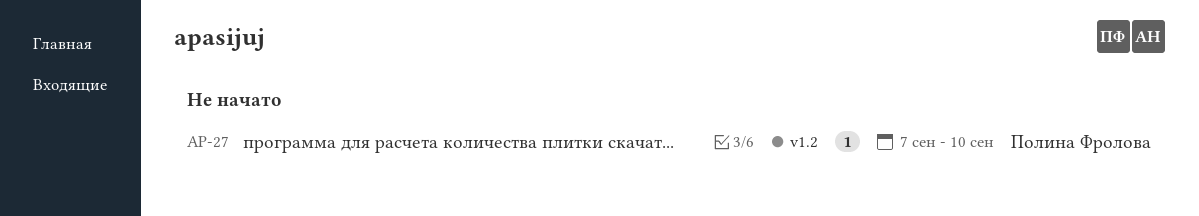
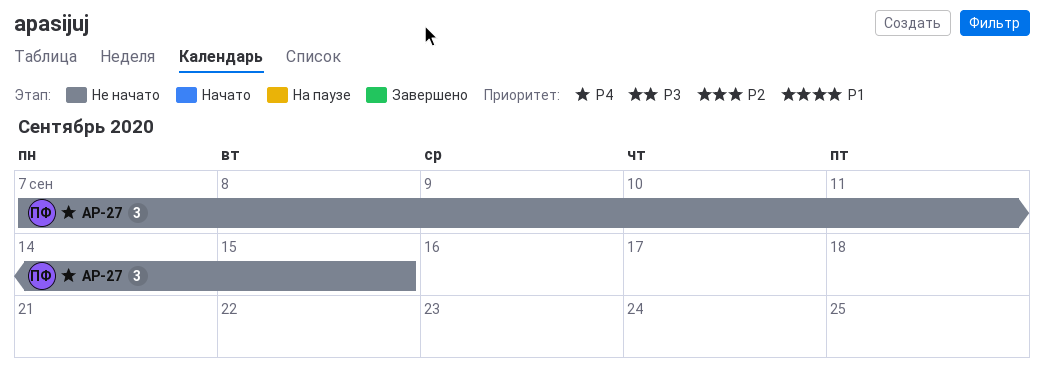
AP-27, estimate: 1 -> 3
AP-27, due: Sep 10 -> Sep 15

